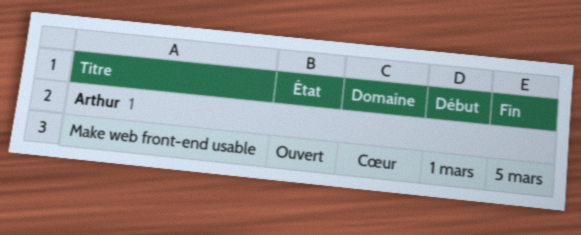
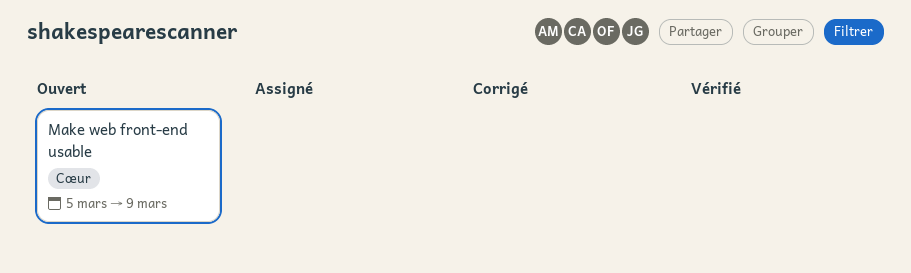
Make web front-end usable, start: Mar 1 -> Mar 5
Make web front-end usable, due: Mar 5 -> Mar 9

